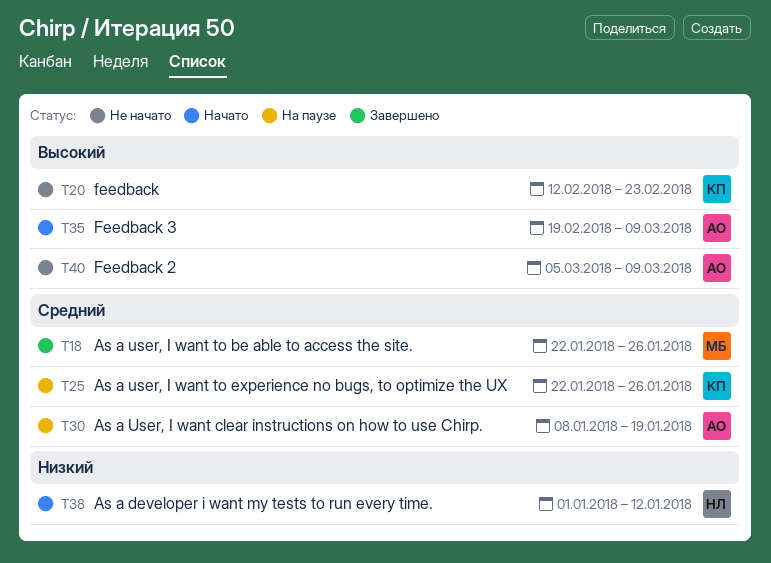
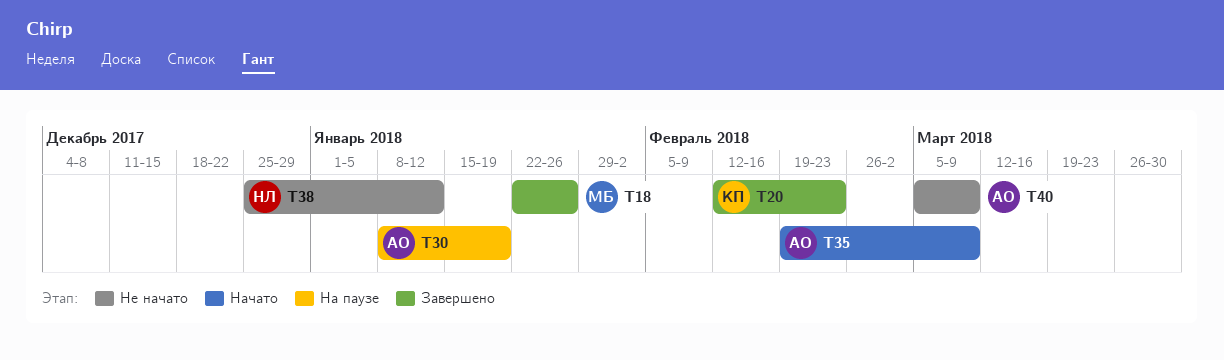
T20, status: Не начато -> Завершено
T25: present -> none
T38, status: Начато -> Не начато
T38, start: Jan 1 -> Dec 25

